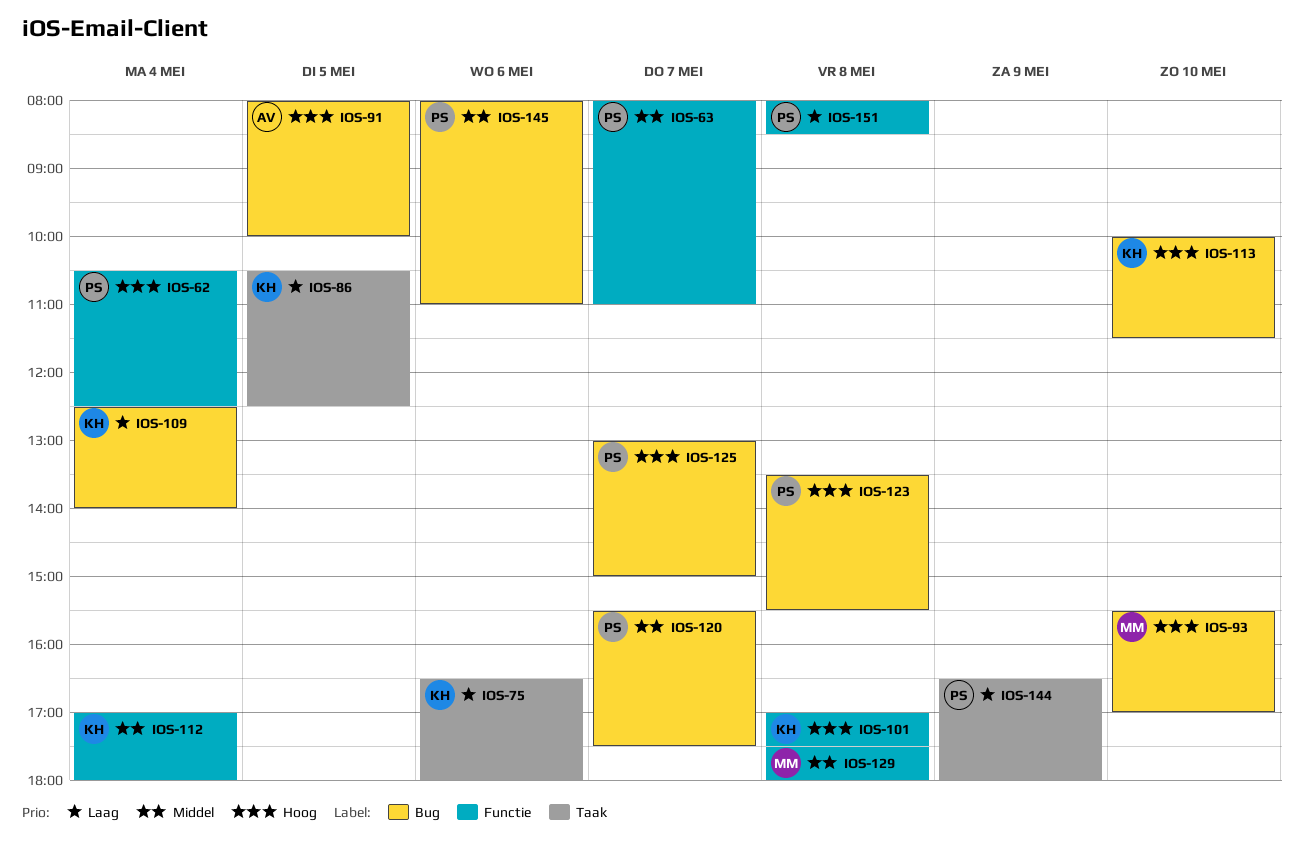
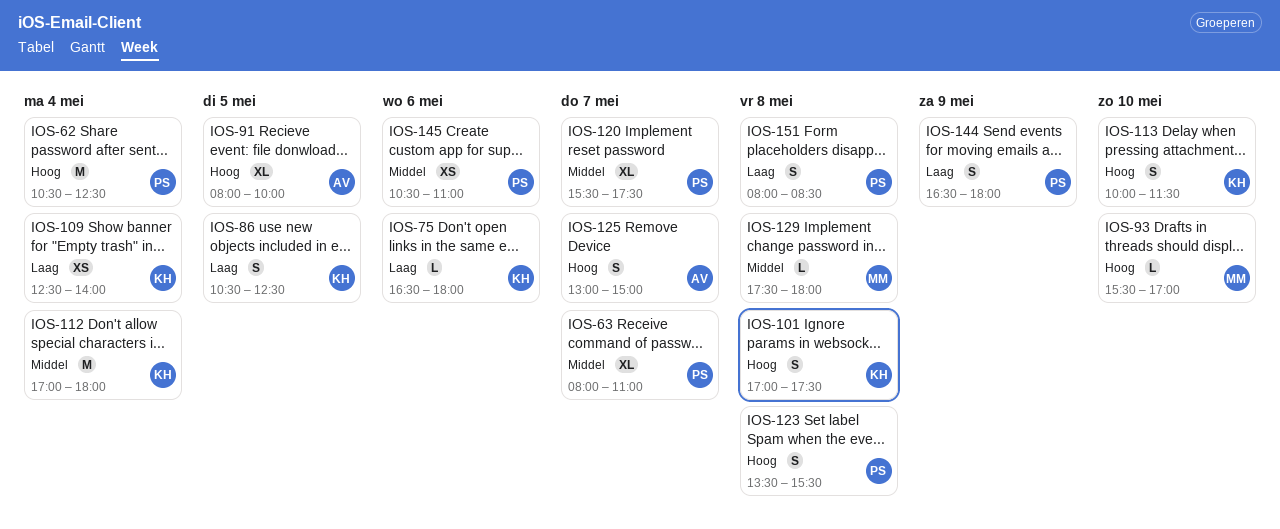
IOS-125, owner: PS -> AV
IOS-145, begins: 08:00 -> 10:30

